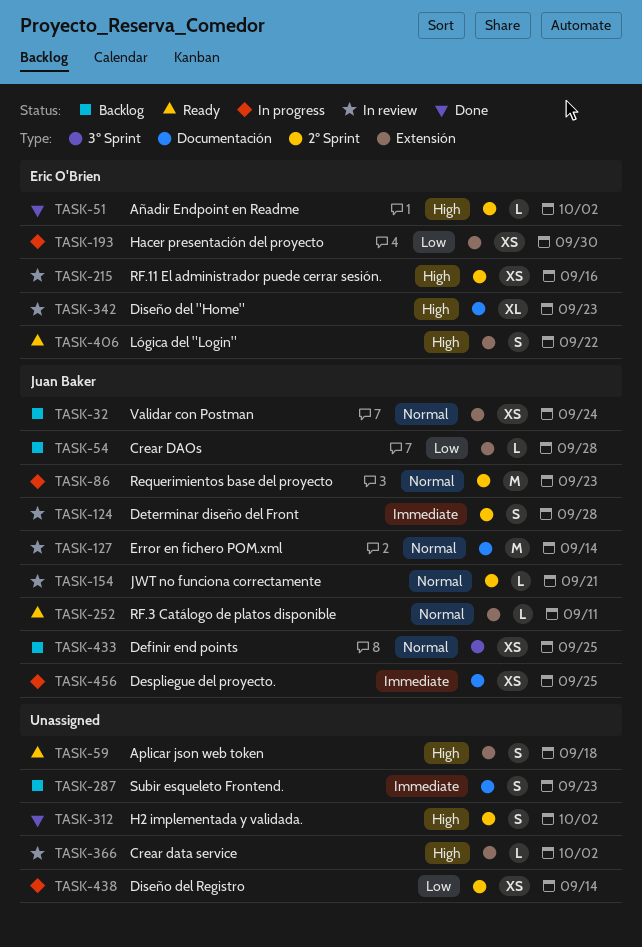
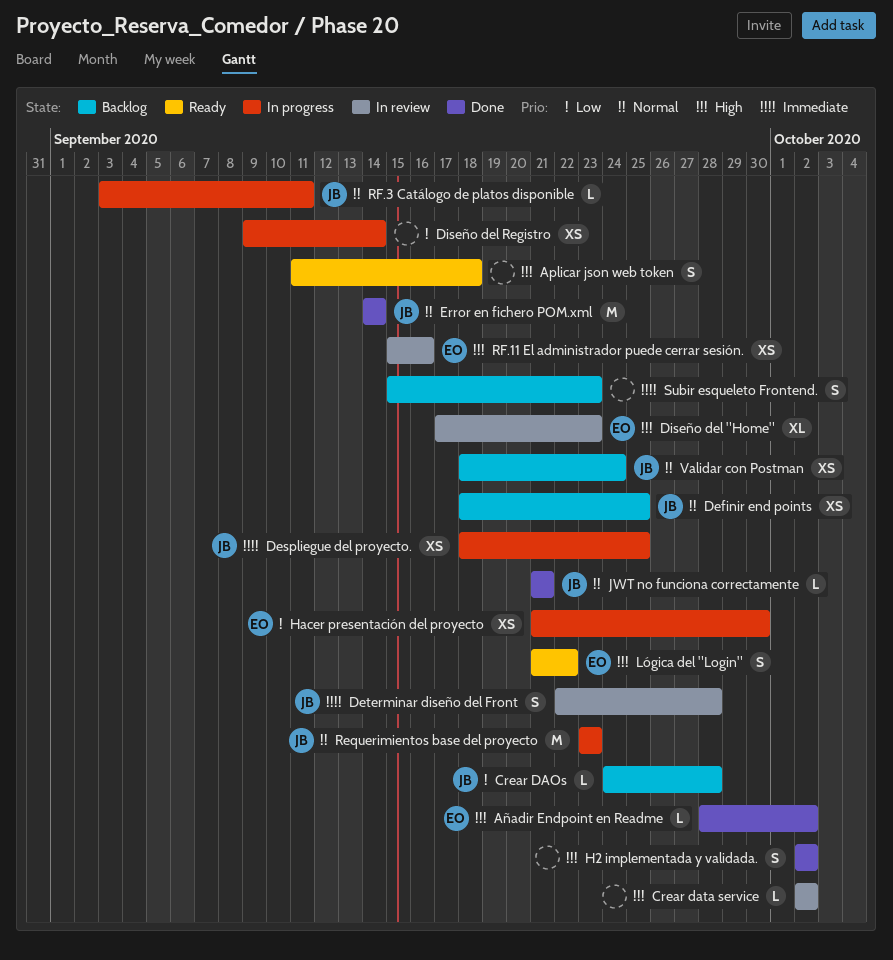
Error en fichero POM.xml, status: In review -> Done
JWT no funciona correctamente, status: In review -> Done
RF.3 Catálogo de platos disponible, status: Ready -> In progress

